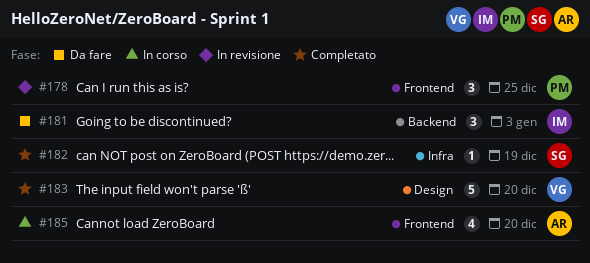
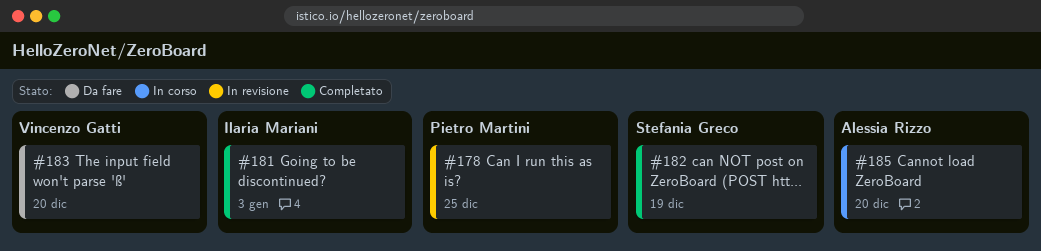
#181, status: Da fare -> Completato
#183, status: Completato -> Da fare

